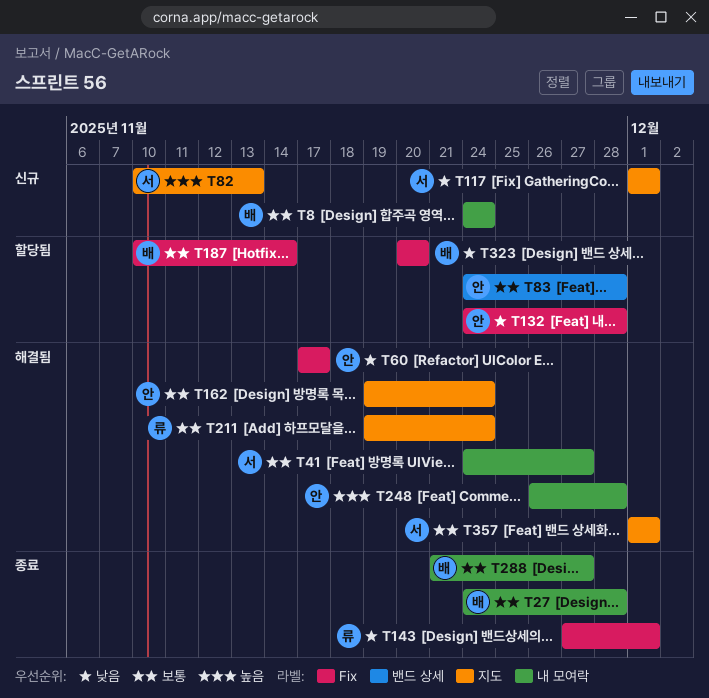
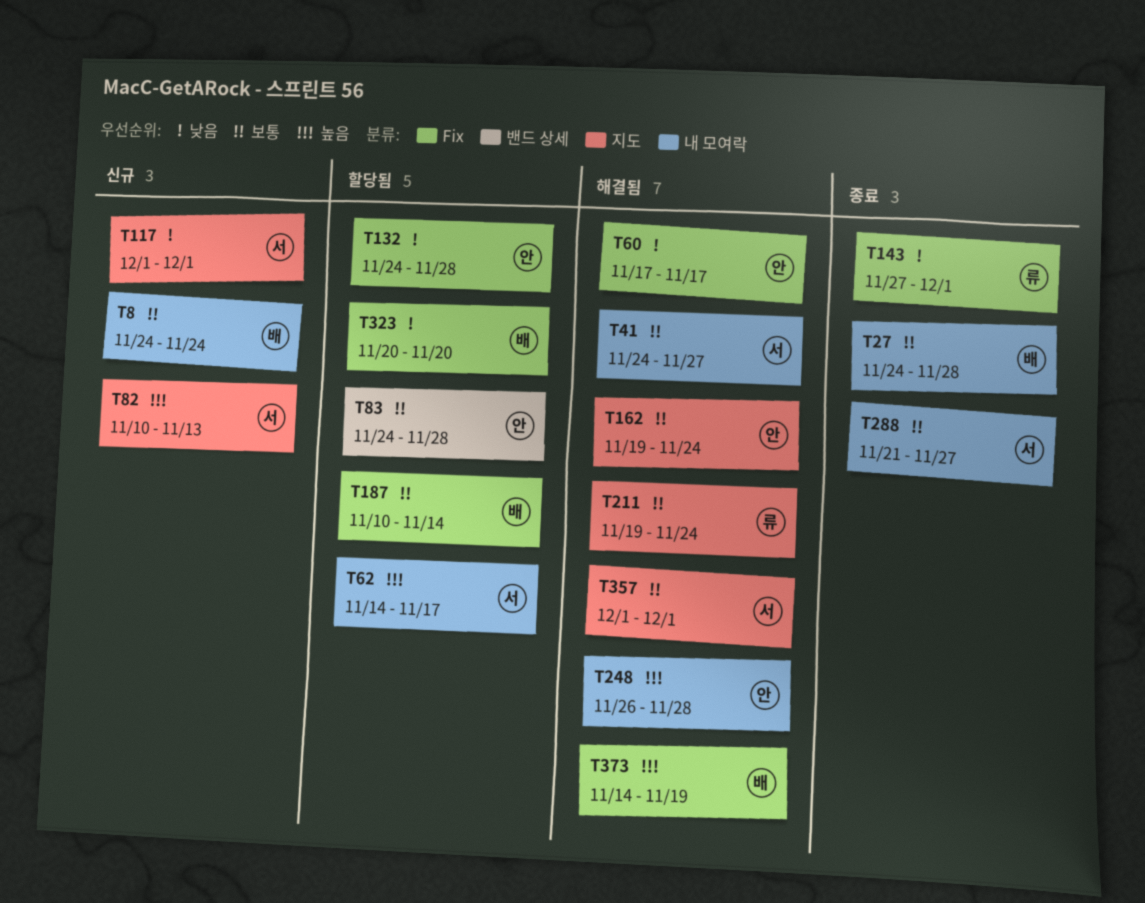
T62: none -> present
T288, owner: 배 -> 서
T373: none -> present

